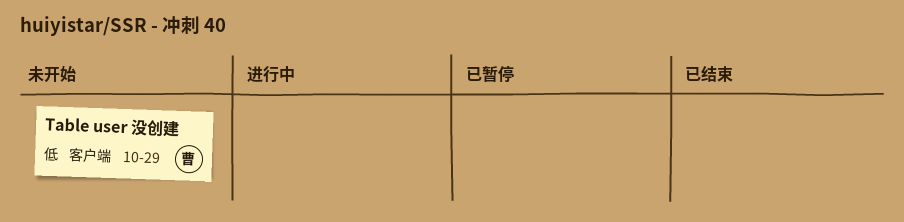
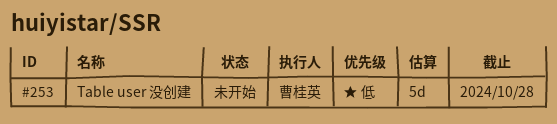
Table user 没创建, due: Oct 29 -> Oct 28

